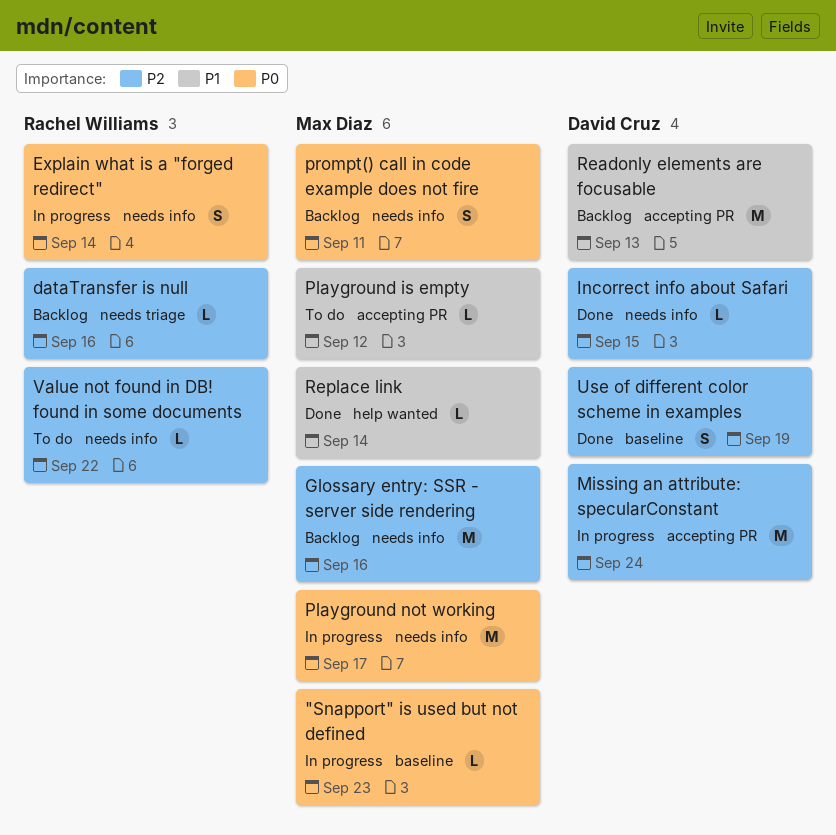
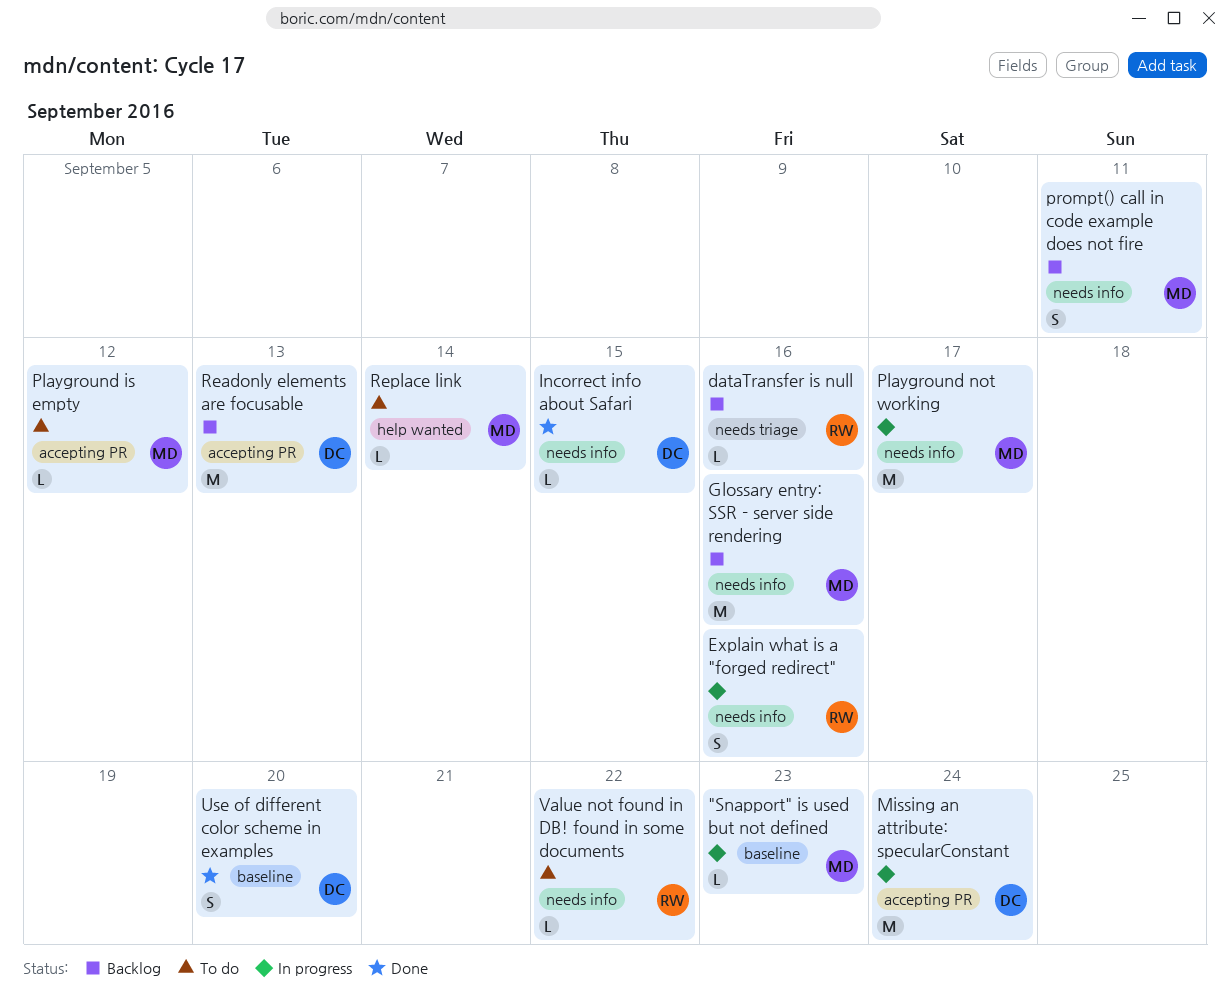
Explain what is a "forged redirect", due: Sep 14 -> Sep 16
Replace link, status: Done -> To do
Use of different color scheme in examples, due: Sep 19 -> Sep 20

